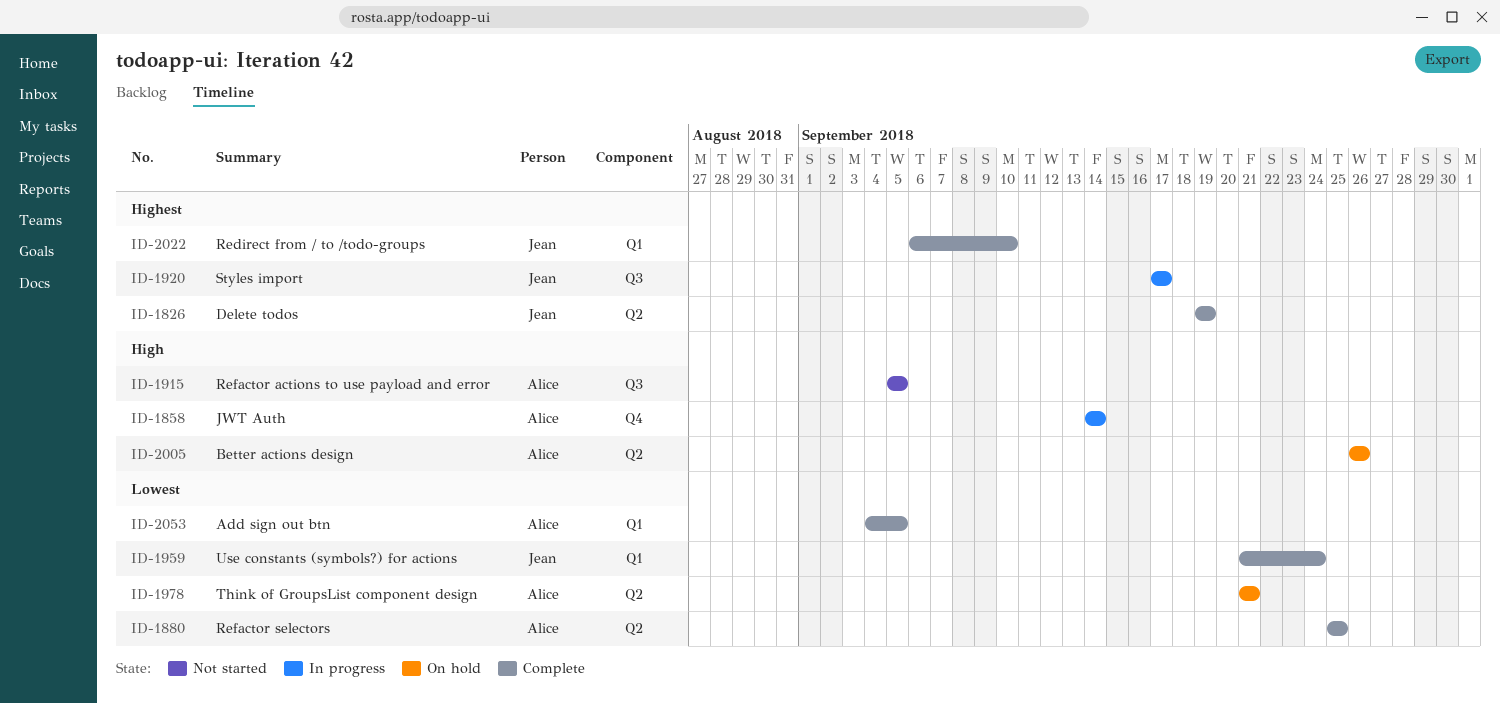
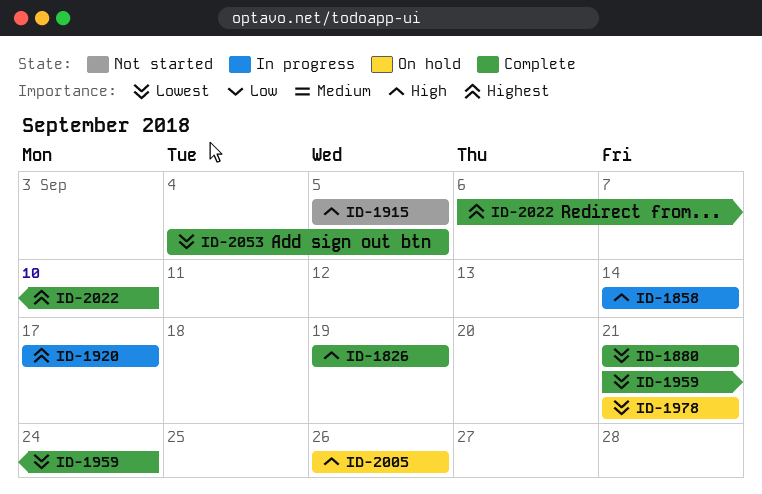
ID-1826, priority: Highest -> High
ID-1880, start: Sep 25 -> Sep 21
ID-1880, due: Sep 25 -> Sep 21

